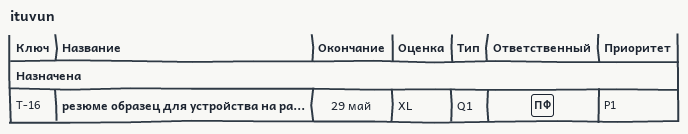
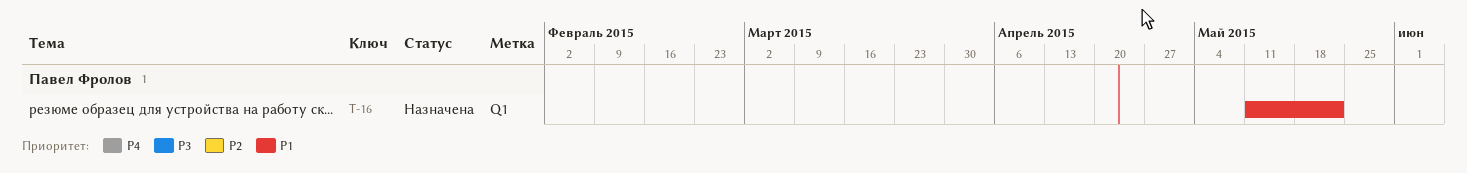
T-16, due: May 29 -> May 22

